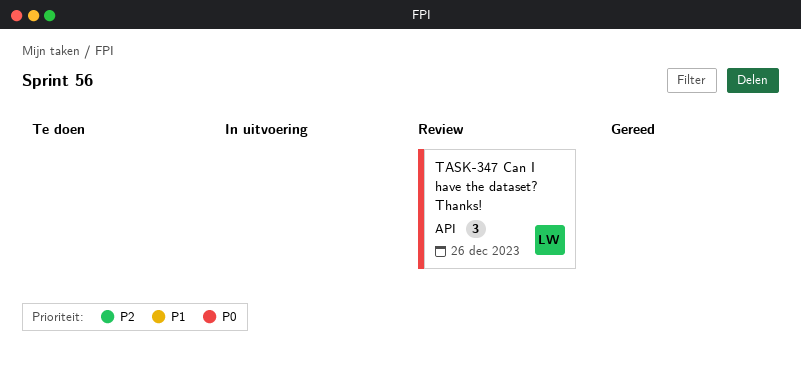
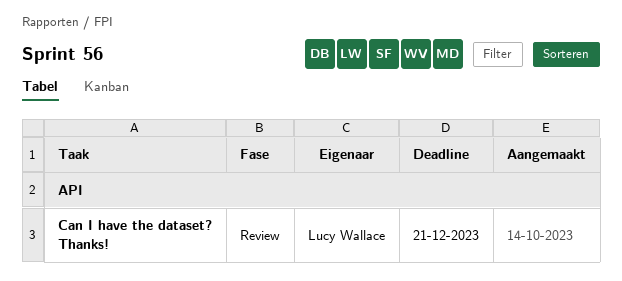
Can I have the dataset? Thanks!, due: Dec 26 -> Dec 21

